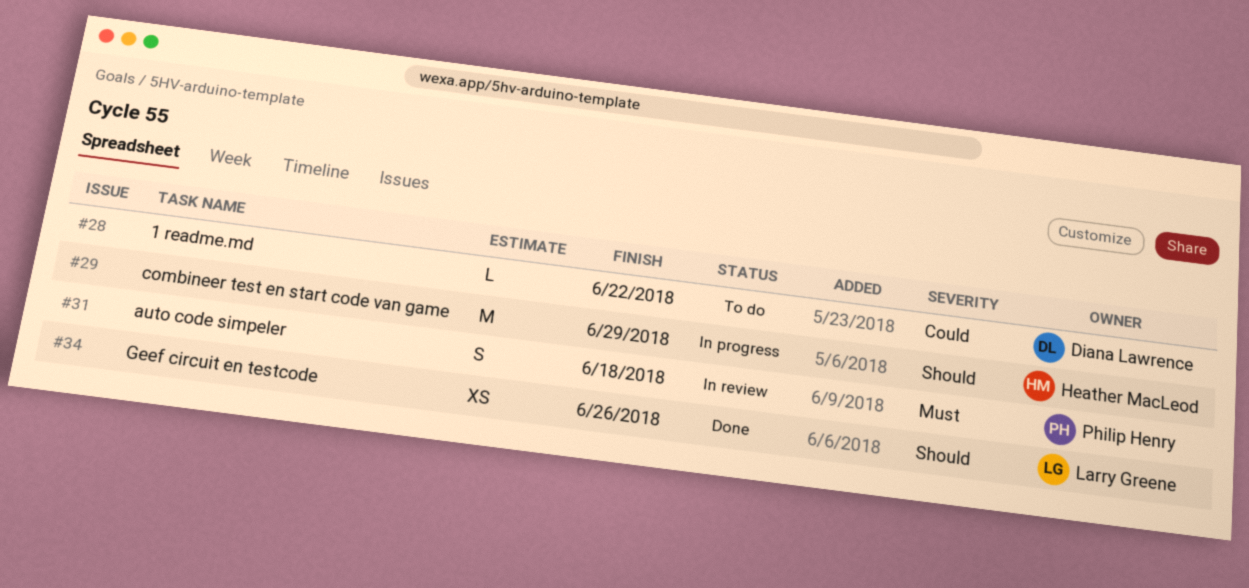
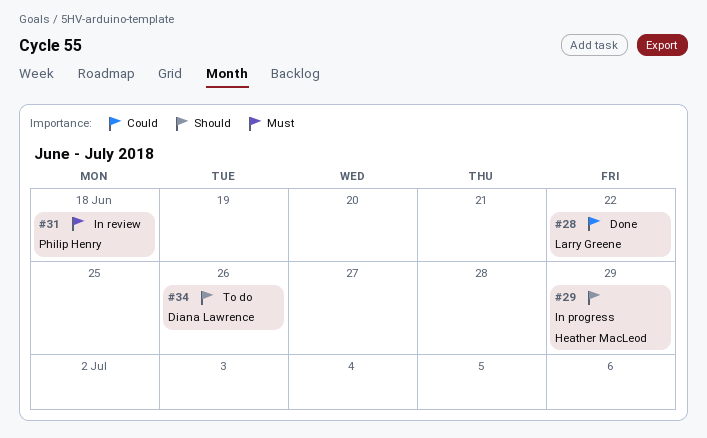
#28, status: To do -> Done
#28, owner: Diana Lawrence -> Larry Greene
#34, status: Done -> To do
#34, owner: Larry Greene -> Diana Lawrence

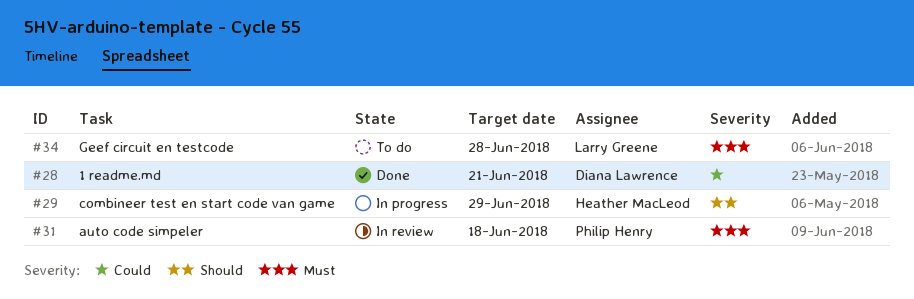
#28, owner: Larry Greene -> Diana Lawrence
#28, due: Jun 22 -> Jun 21
#34, owner: Diana Lawrence -> Larry Greene
#34, priority: Should -> Must
#34, due: Jun 26 -> Jun 28

